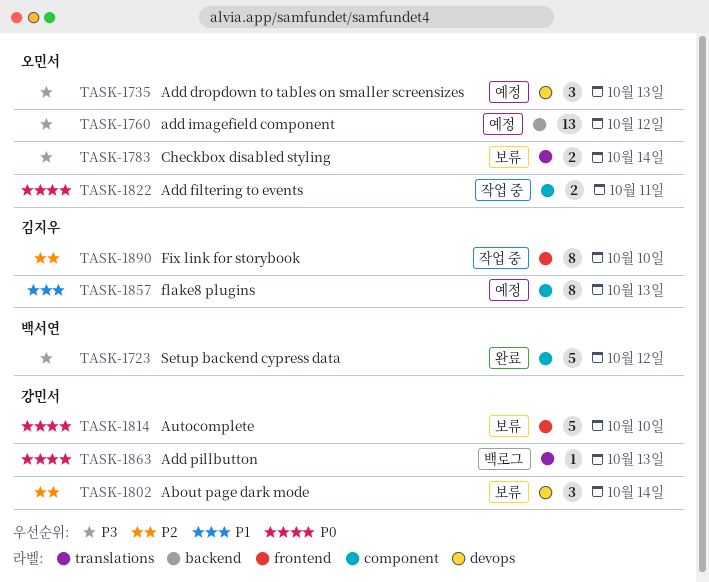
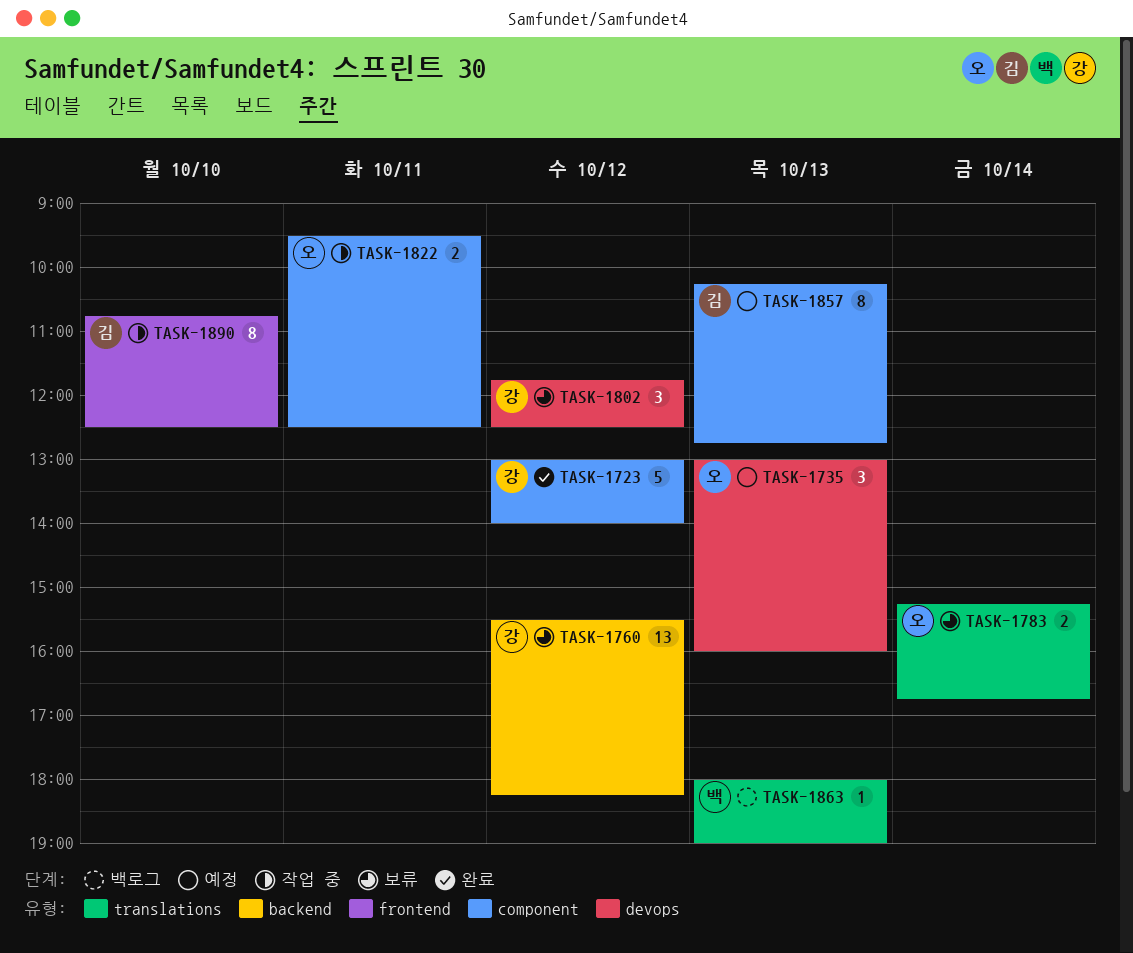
TASK-1723, owner: 백서연 -> 강민서
TASK-1760, status: 예정 -> 보류
TASK-1760, owner: 오민서 -> 강민서
TASK-1802, day: Oct 14 -> Oct 12
TASK-1814: present -> none
TASK-1863, owner: 강민서 -> 백서연

